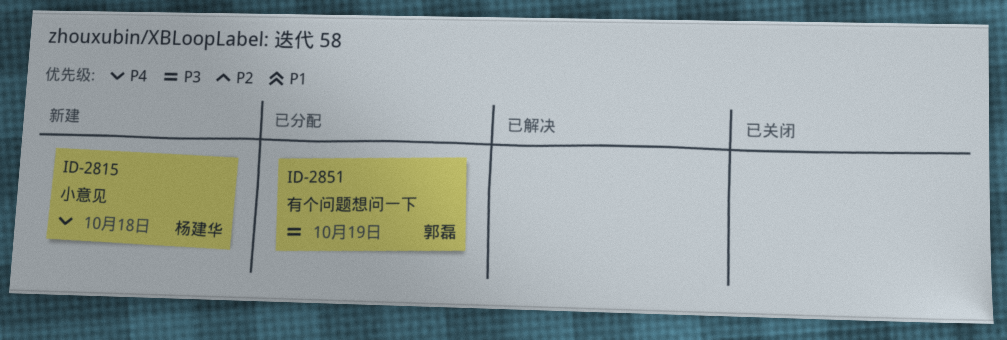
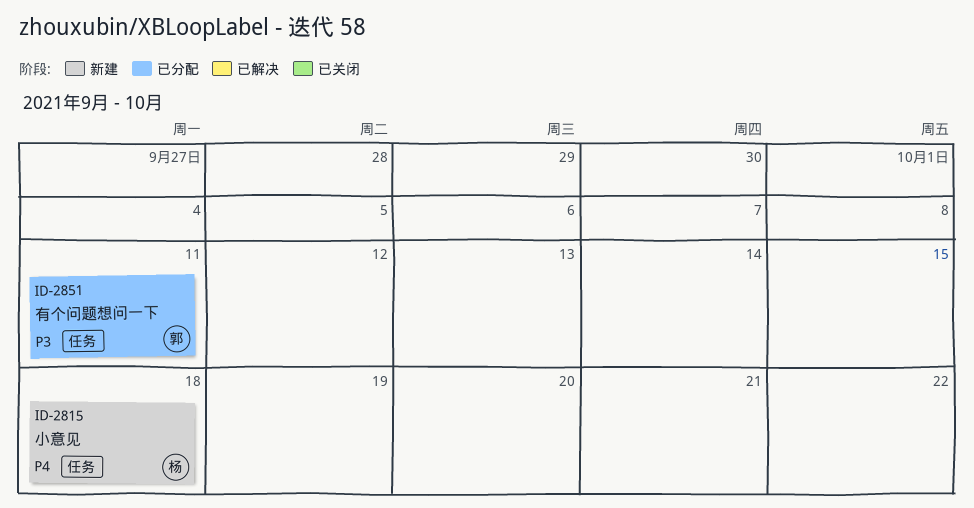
ID-2851, due: Oct 19 -> Oct 11

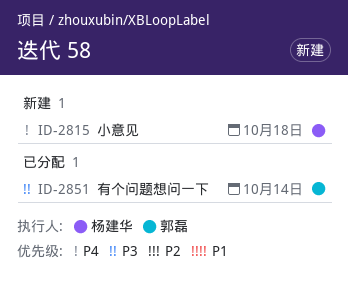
ID-2851, due: Oct 11 -> Oct 14

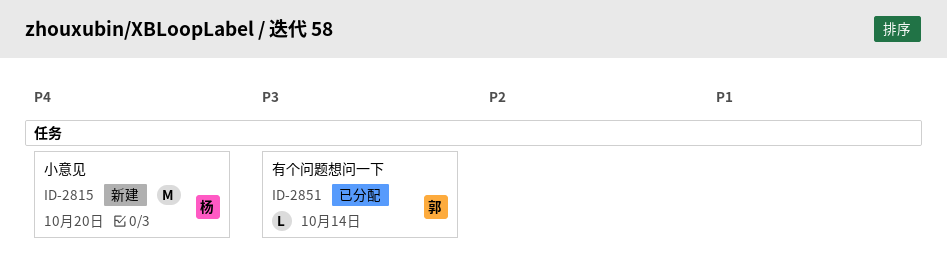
ID-2815, due: Oct 18 -> Oct 20

